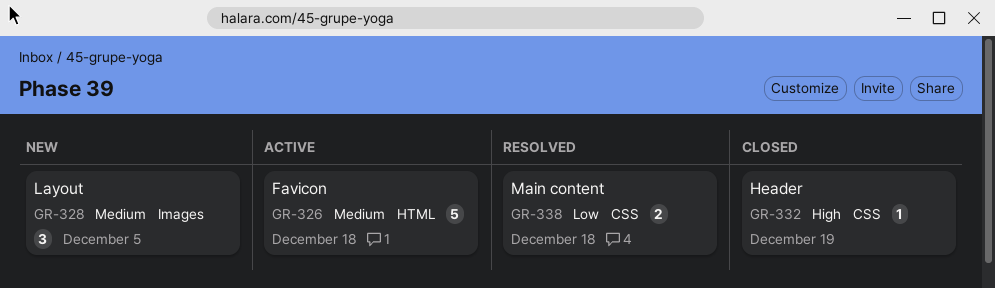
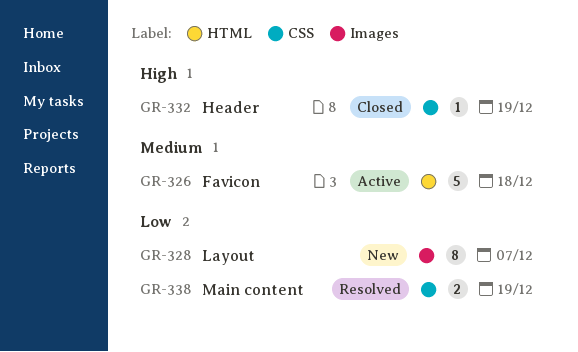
GR-328, priority: Medium -> Low
GR-328, estimate: 3 -> 8
GR-328, due: Dec 5 -> Dec 7
GR-338, due: Dec 18 -> Dec 19

